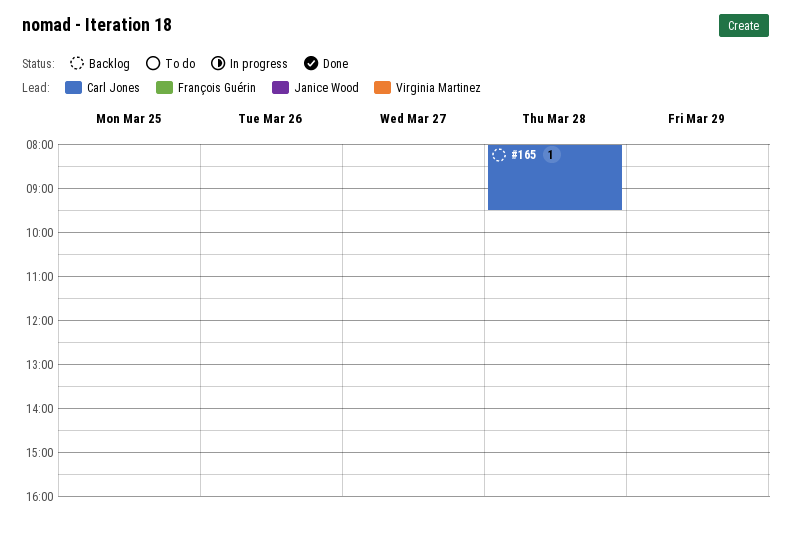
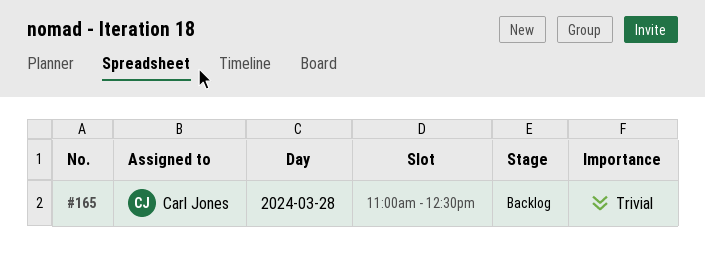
#165, begins: 08:00 -> 11:00
#165, ends: 09:30 -> 12:30

